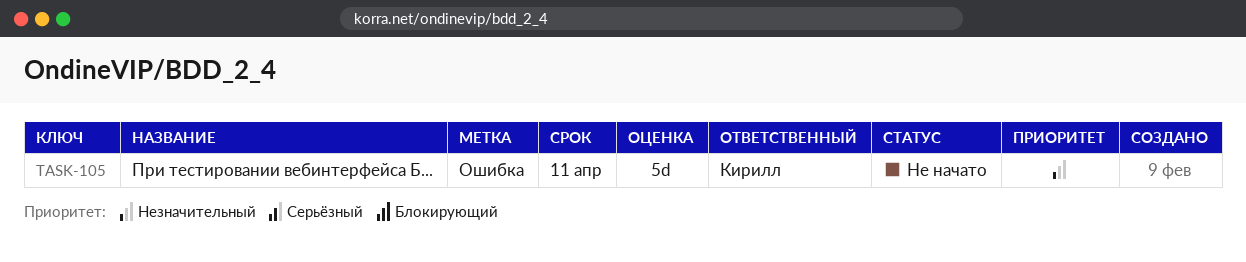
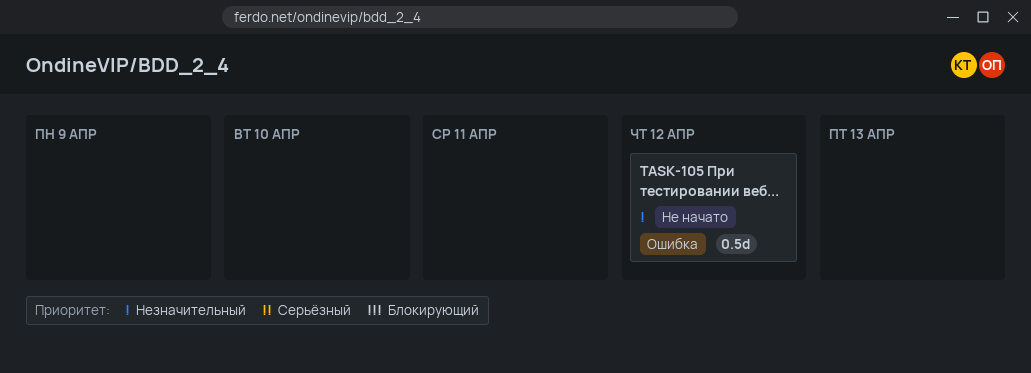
TASK-105, estimate: 5d -> 0.5d
TASK-105, due: Apr 11 -> Apr 12

